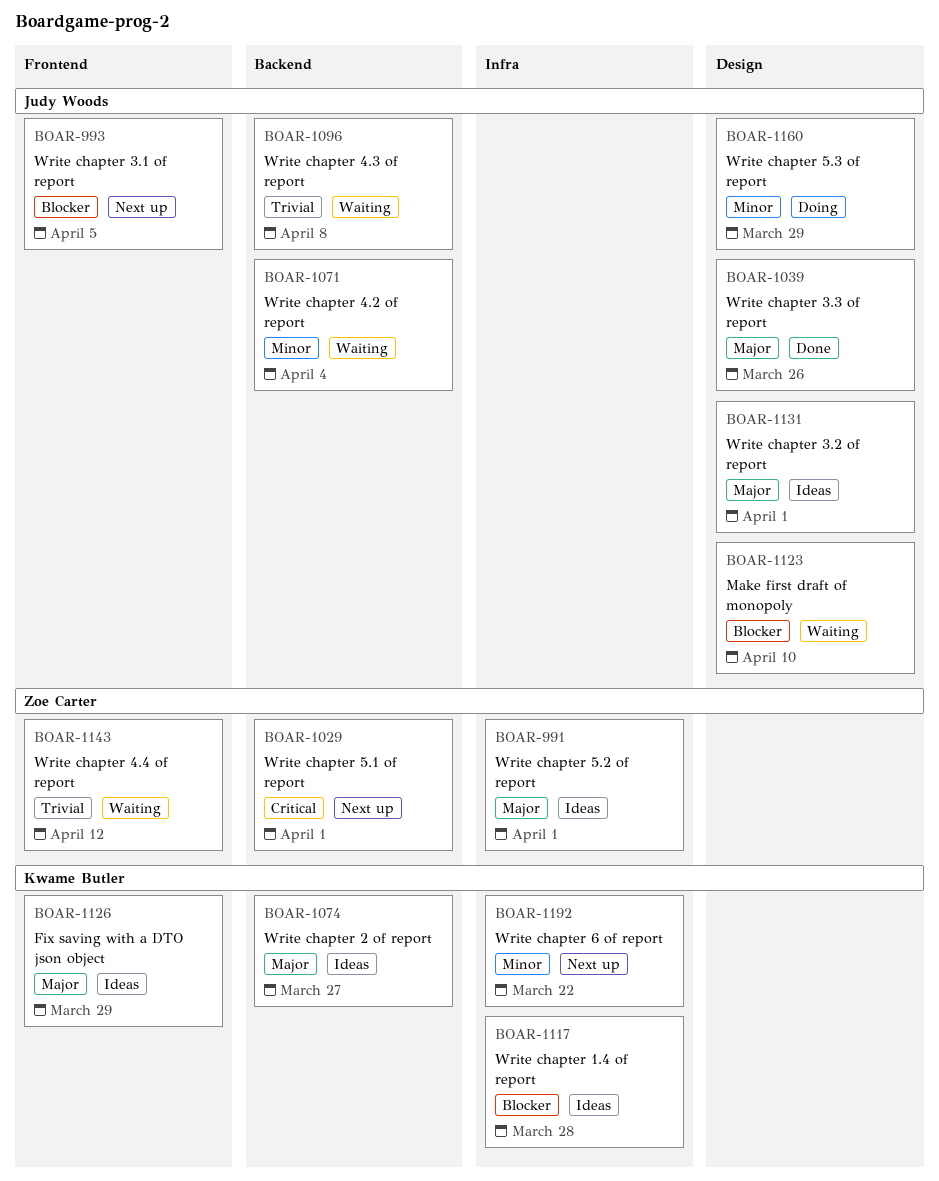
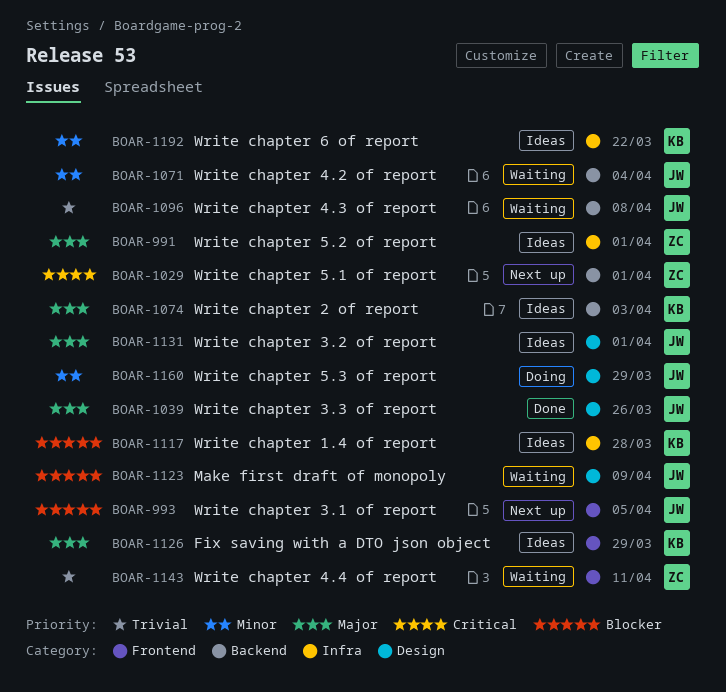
BOAR-1074, due: Mar 27 -> Apr 3
BOAR-1123, due: Apr 10 -> Apr 9
BOAR-1143, due: Apr 12 -> Apr 11
BOAR-1192, status: Next up -> Ideas

